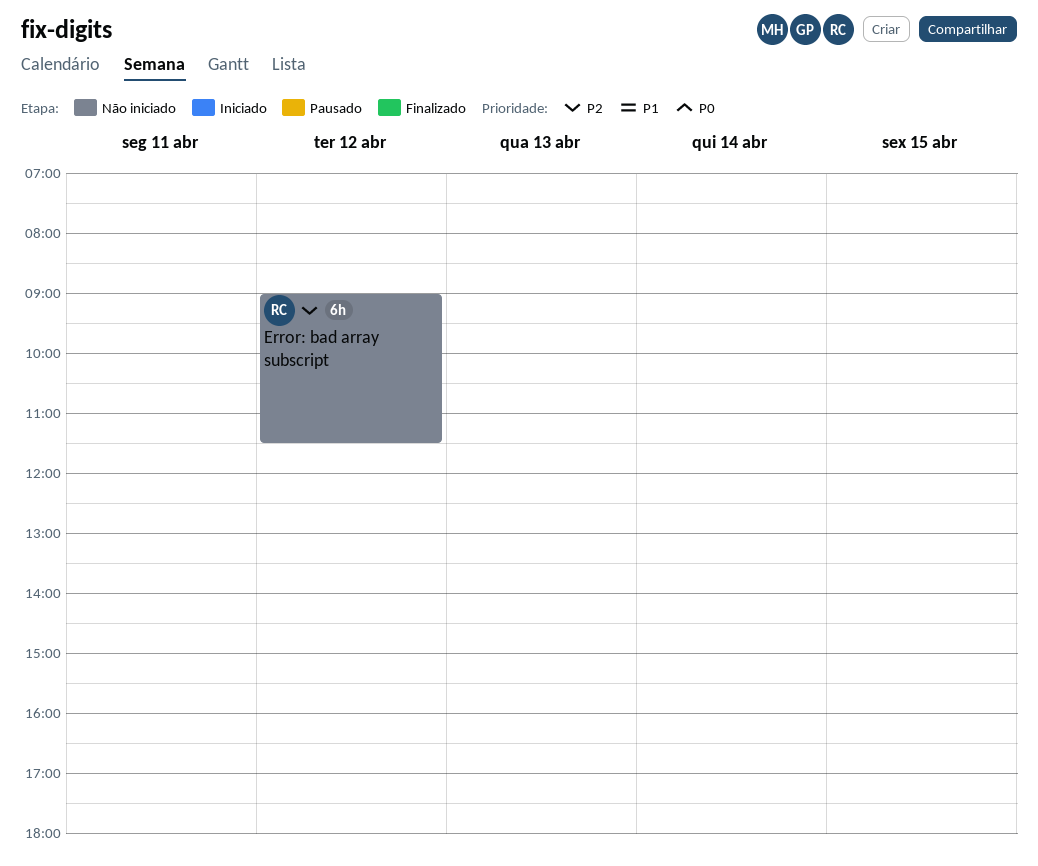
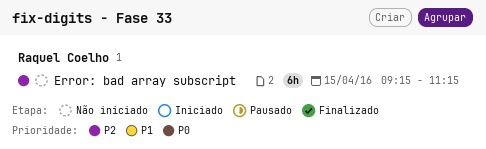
Error: bad array subscript, day: Apr 12 -> Apr 15
Error: bad array subscript, begins: 09:00 -> 09:15
Error: bad array subscript, ends: 11:30 -> 11:15

